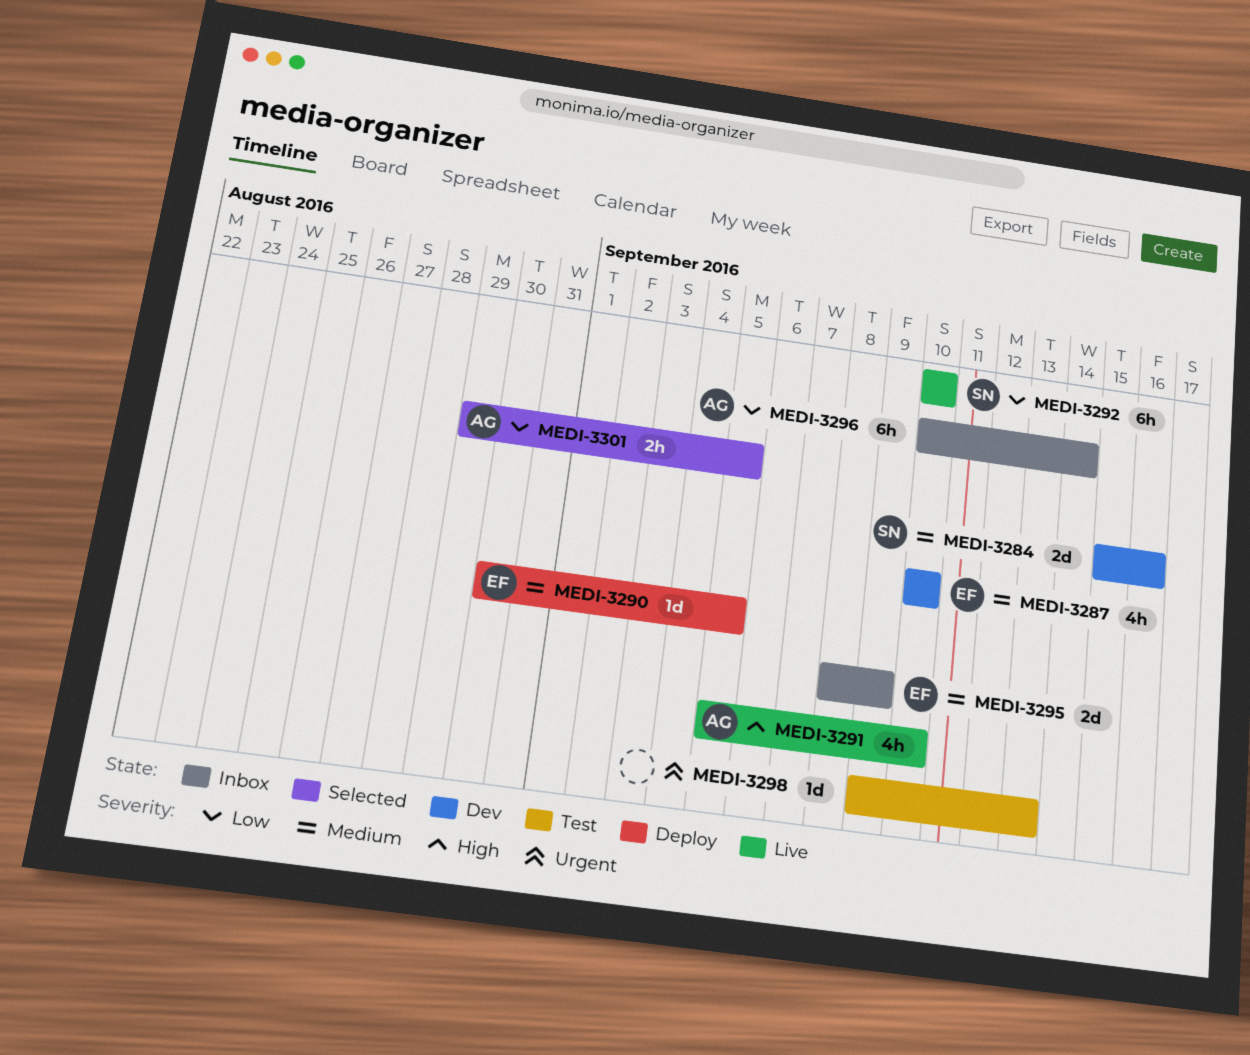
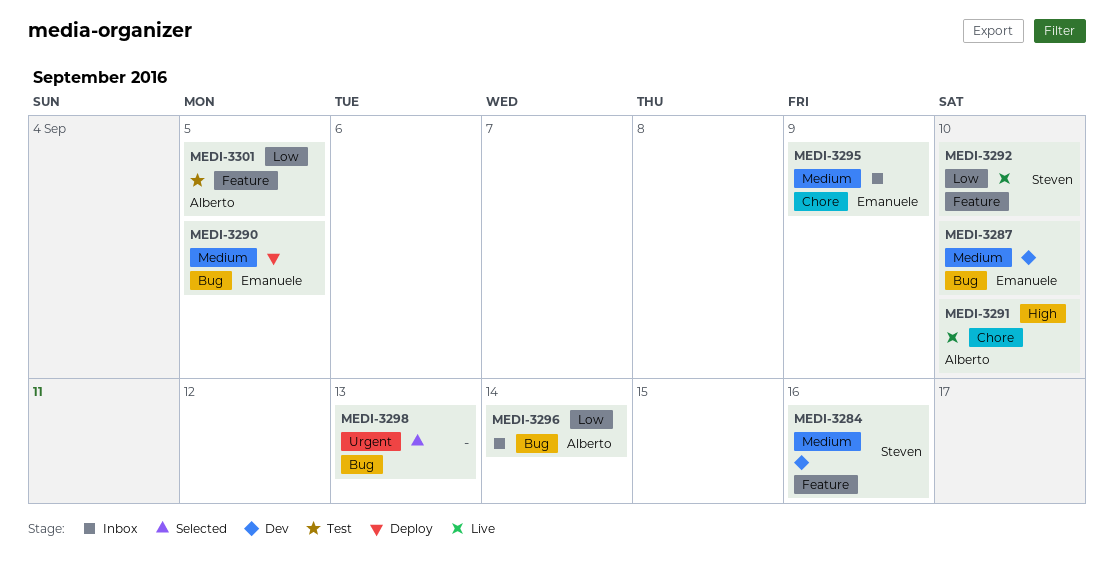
MEDI-3298, status: Test -> Selected
MEDI-3301, status: Selected -> Test

